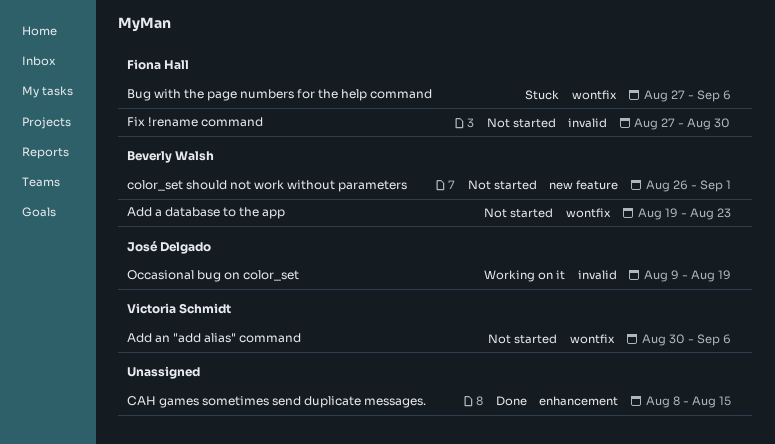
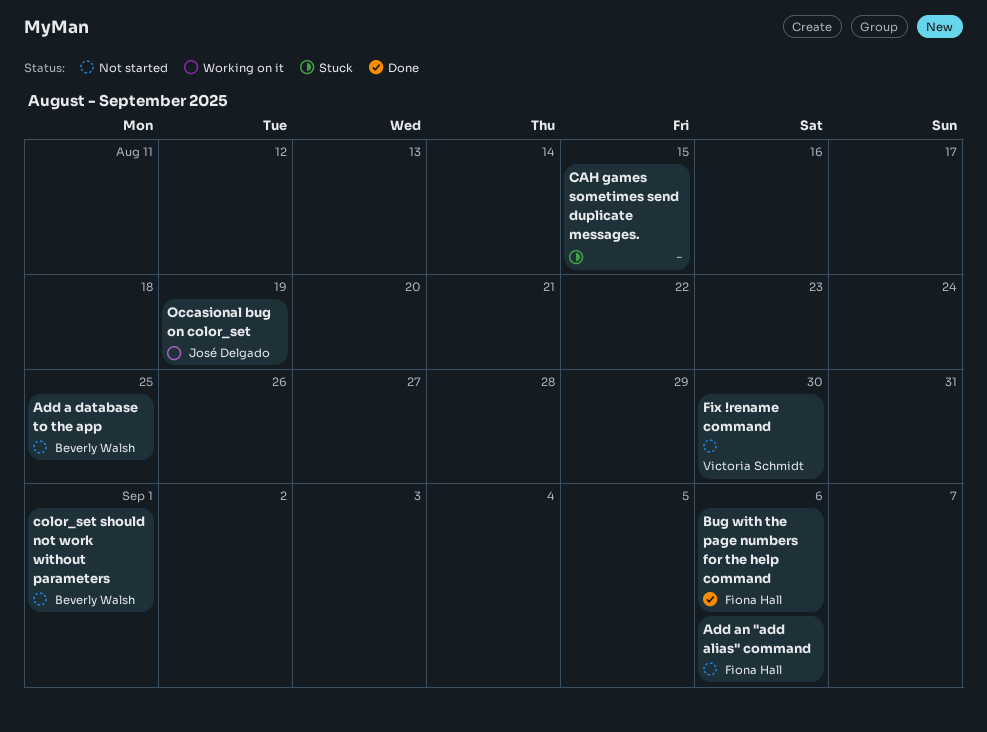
Add a database to the app, due: Aug 23 -> Aug 25
Add an "add alias" command, owner: Victoria Schmidt -> Fiona Hall
Bug with the page numbers for the help command, status: Stuck -> Done
CAH games sometimes send duplicate messages., status: Done -> Stuck
Fix !rename command, owner: Fiona Hall -> Victoria Schmidt

